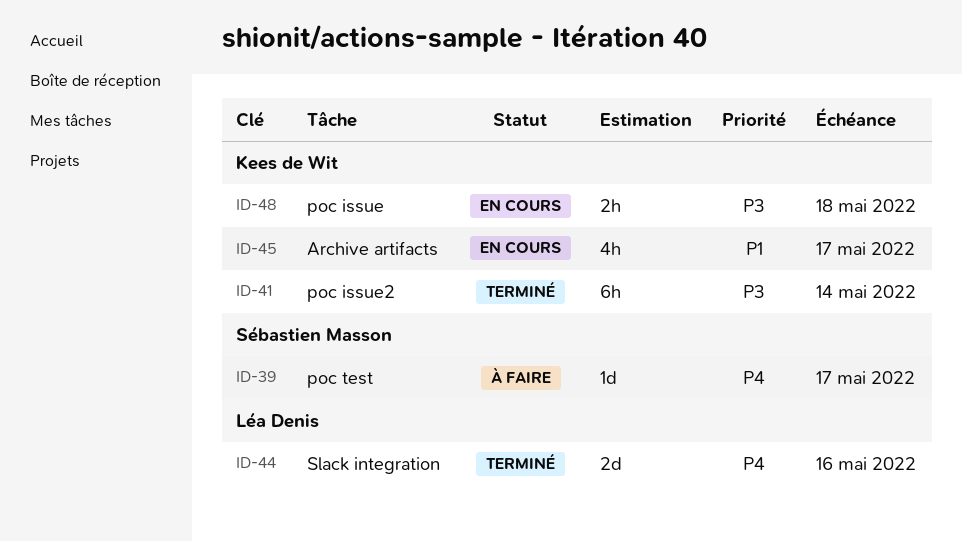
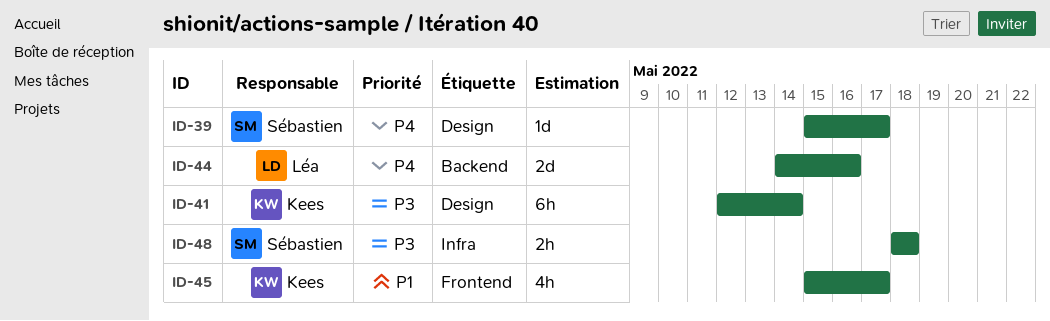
ID-48, owner: Kees de Wit -> Sébastien Masson

